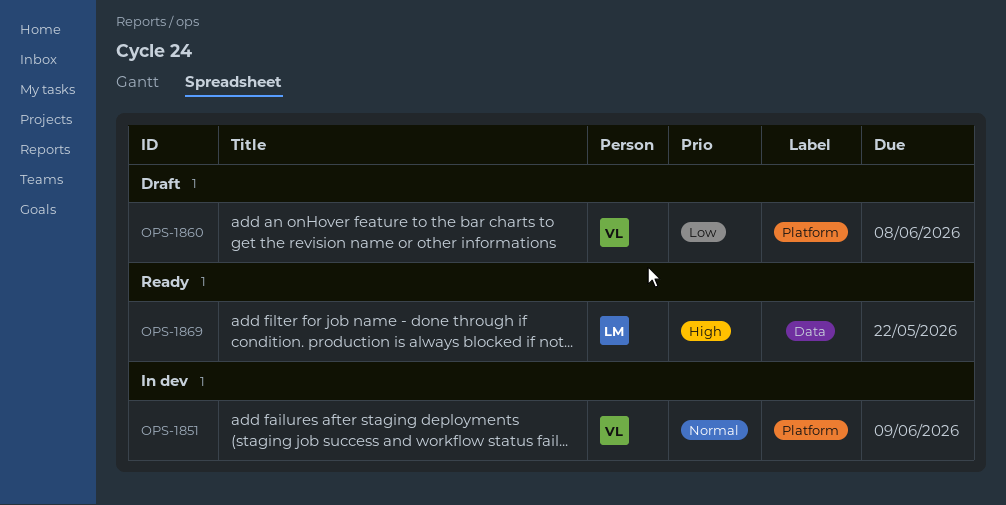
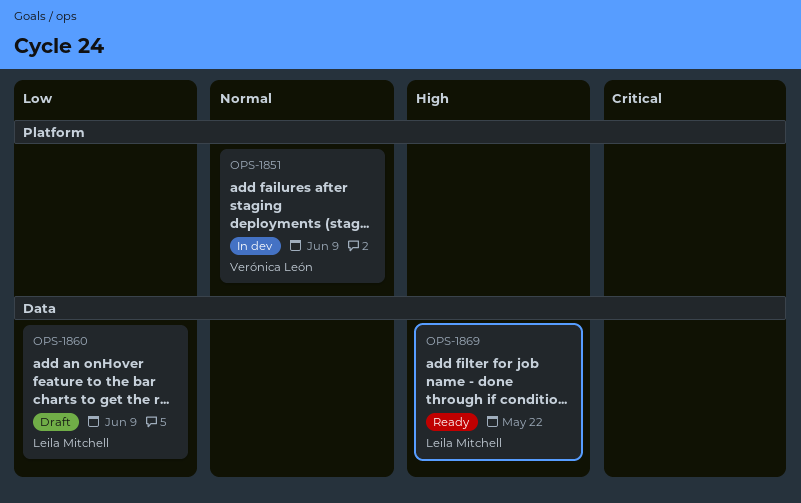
OPS-1860, owner: Verónica León -> Leila Mitchell
OPS-1860, label: Platform -> Data
OPS-1860, due: Jun 8 -> Jun 9

